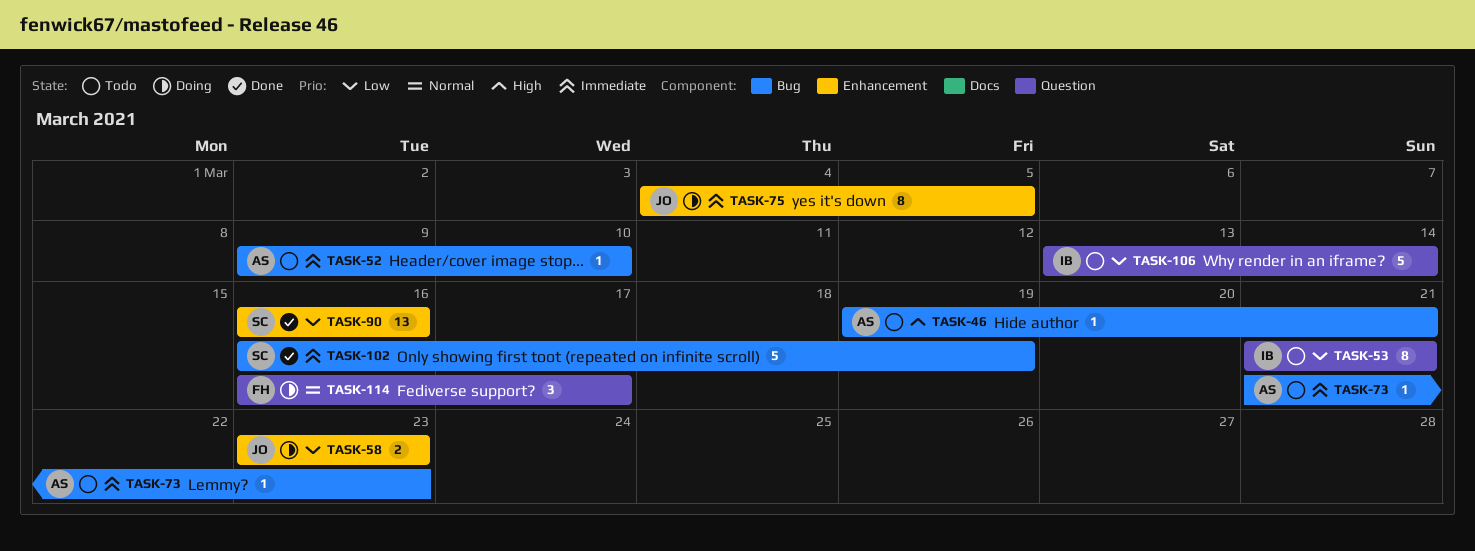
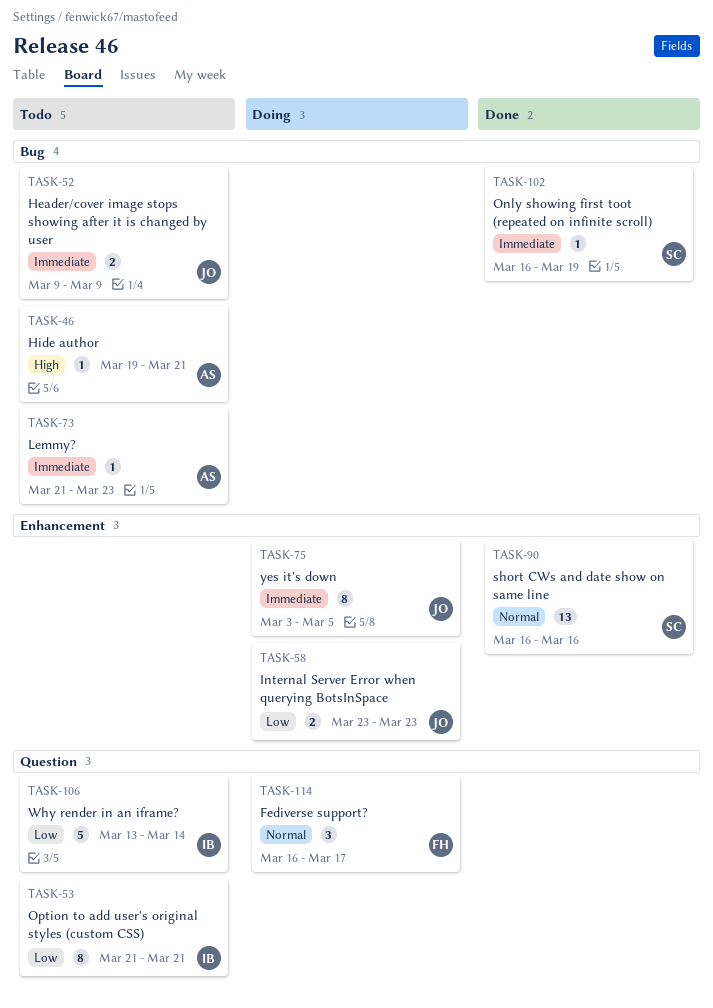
TASK-52, owner: AS -> JO
TASK-52, estimate: 1 -> 2
TASK-52, due: Mar 10 -> Mar 9
TASK-75, start: Mar 4 -> Mar 3
TASK-90, priority: Low -> Normal
TASK-102, estimate: 5 -> 1

